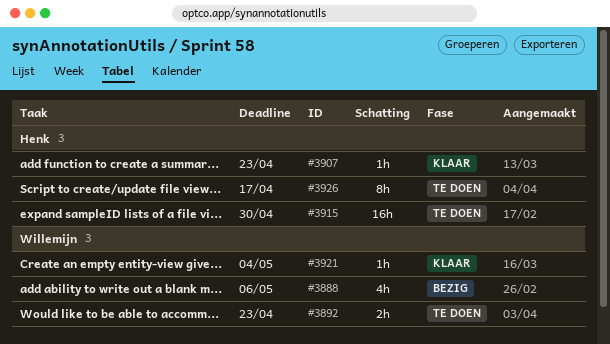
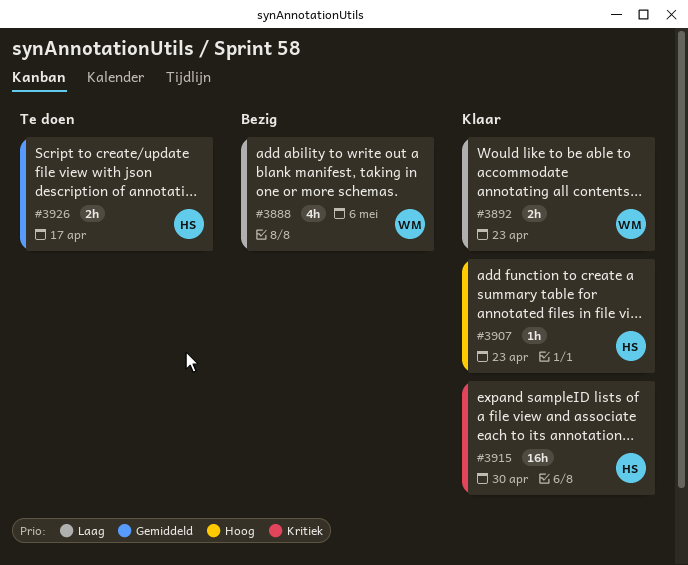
#3892, status: Te doen -> Klaar
#3915, status: Te doen -> Klaar
#3921: present -> none
#3926, estimate: 8h -> 2h

